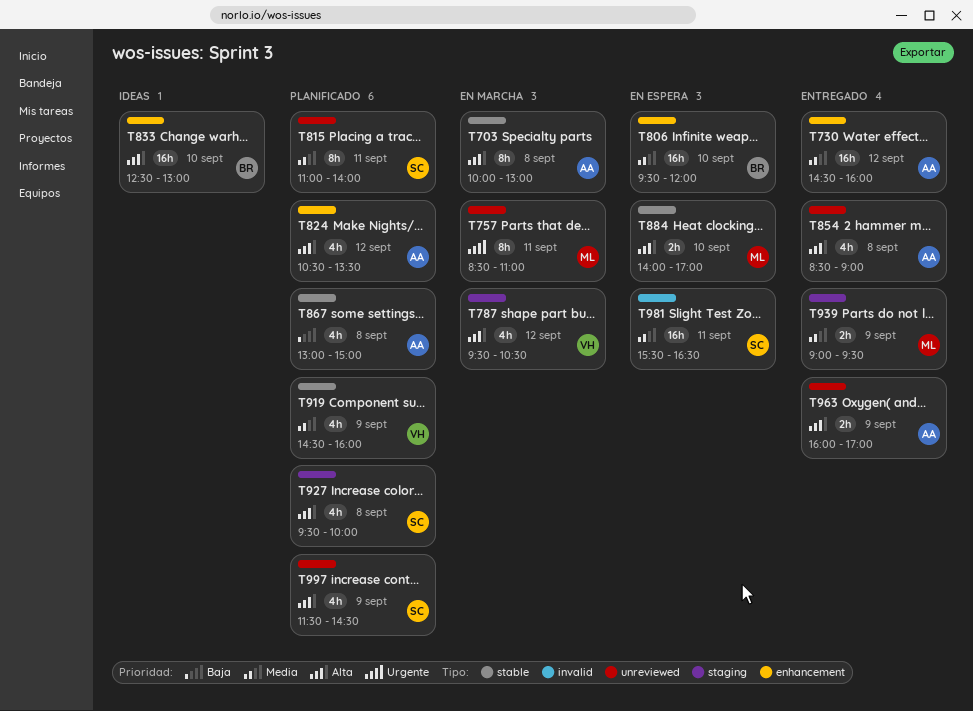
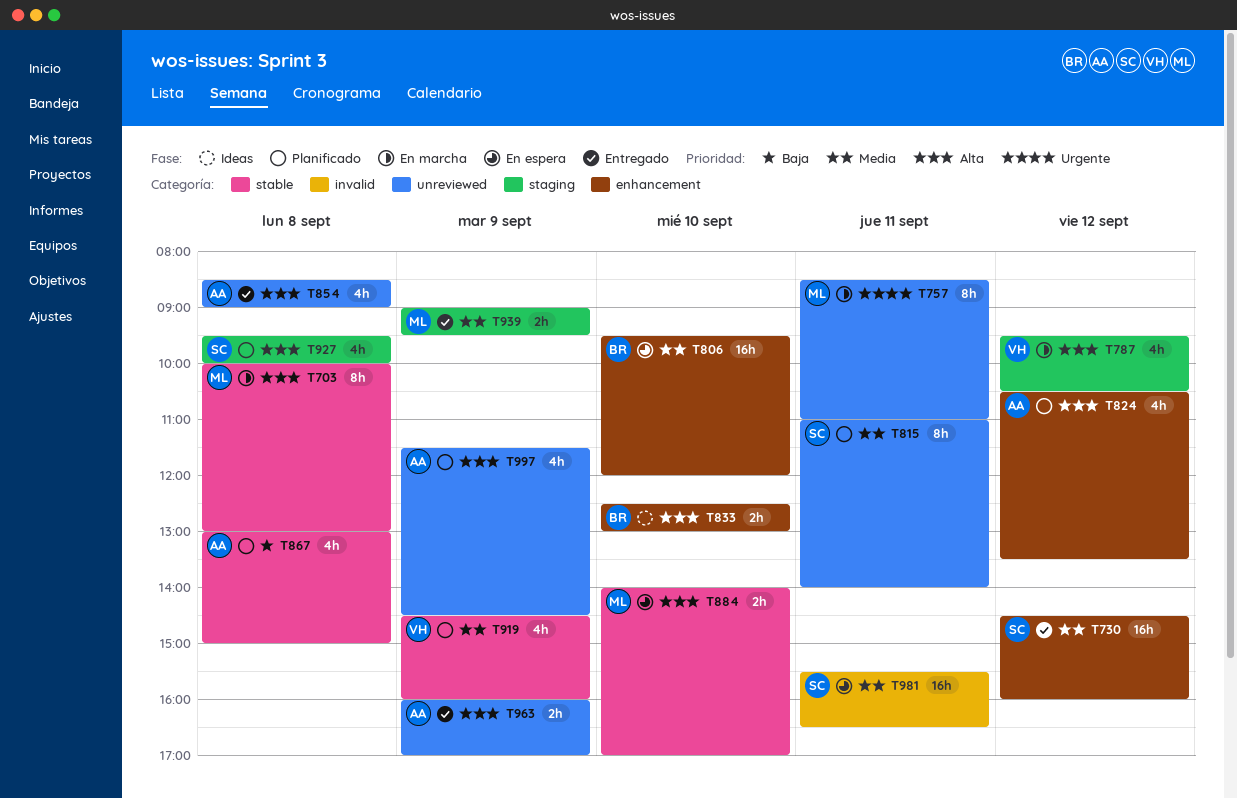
T703, owner: AA -> ML
T730, owner: AA -> SC
T833, estimate: 16h -> 2h
T997, owner: SC -> AA

